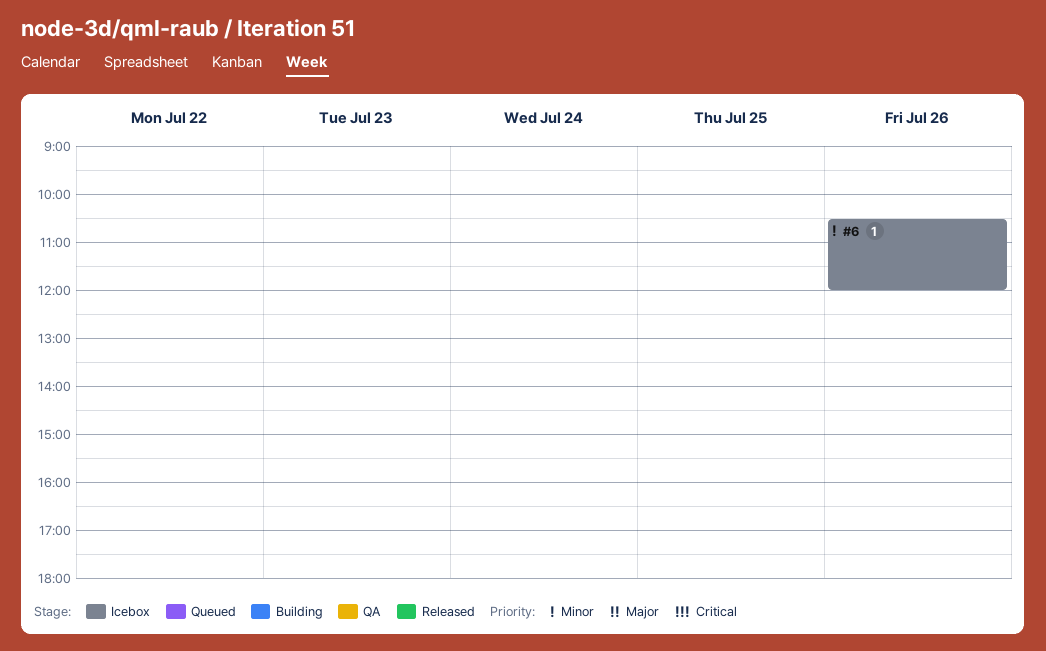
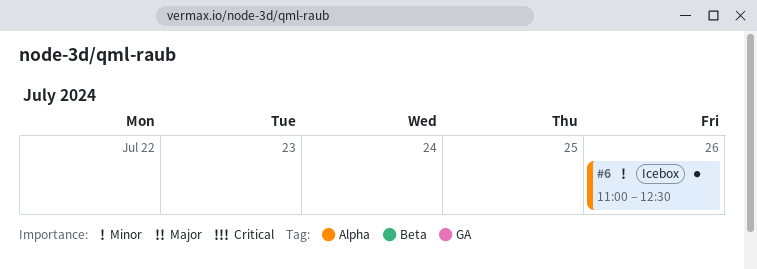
#6, begins: 10:30 -> 11:00
#6, ends: 12:00 -> 12:30

